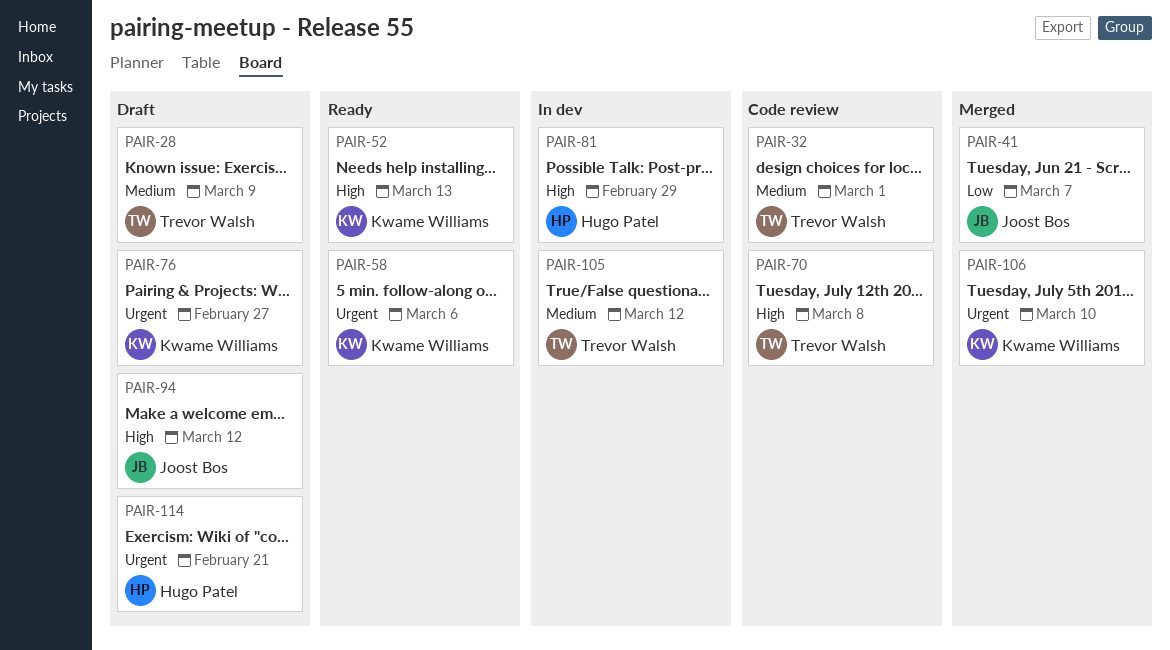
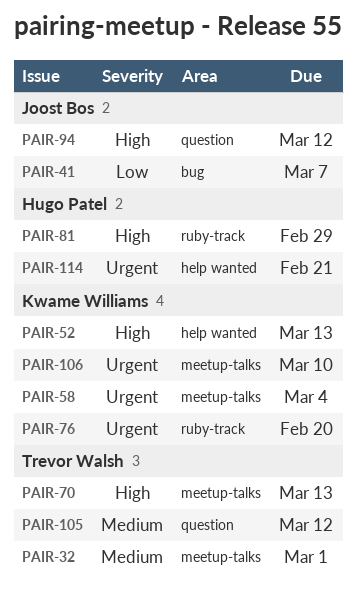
PAIR-28: present -> none
PAIR-58, due: Mar 6 -> Mar 4
PAIR-70, due: Mar 8 -> Mar 13
PAIR-76, due: Feb 27 -> Feb 20

